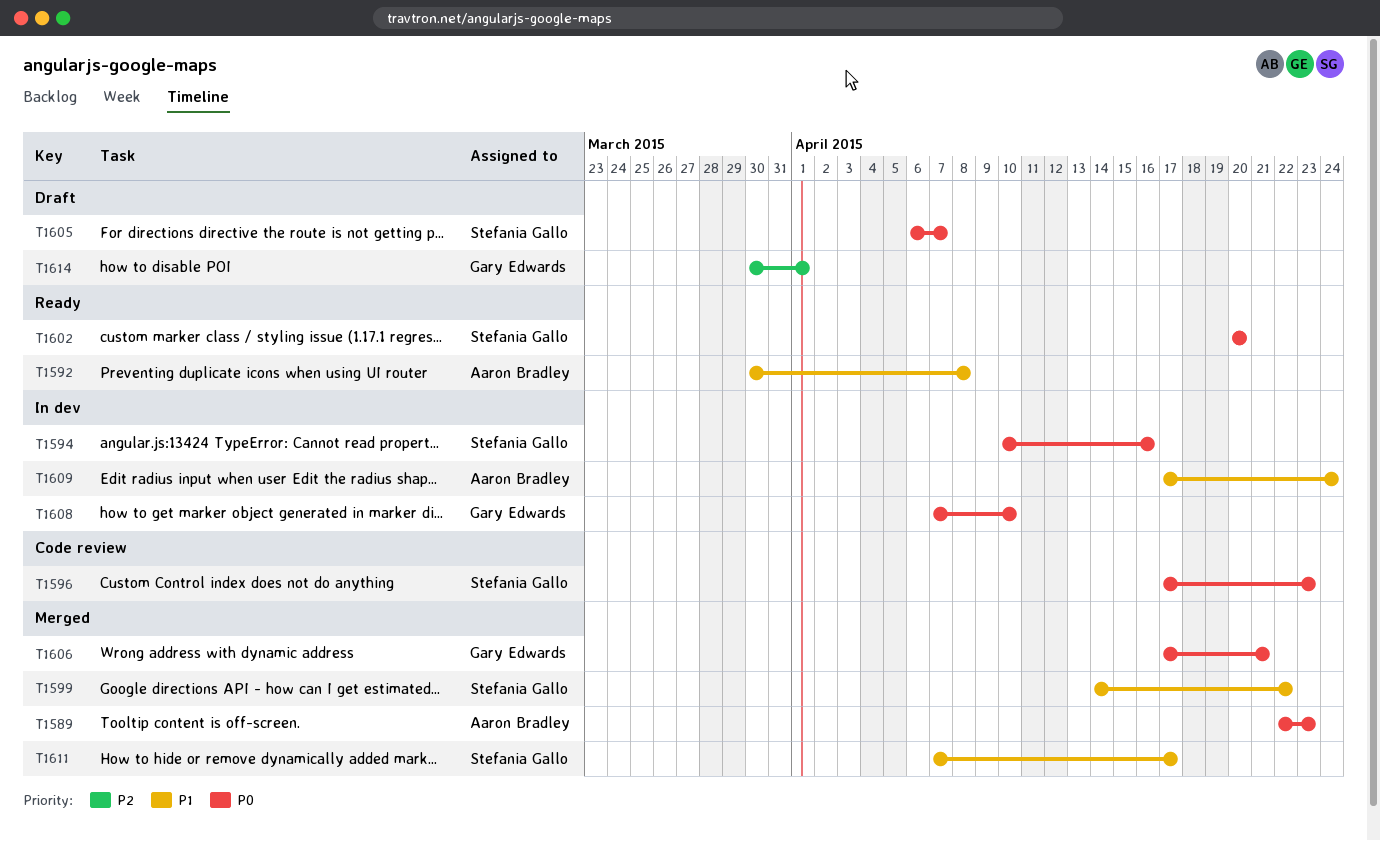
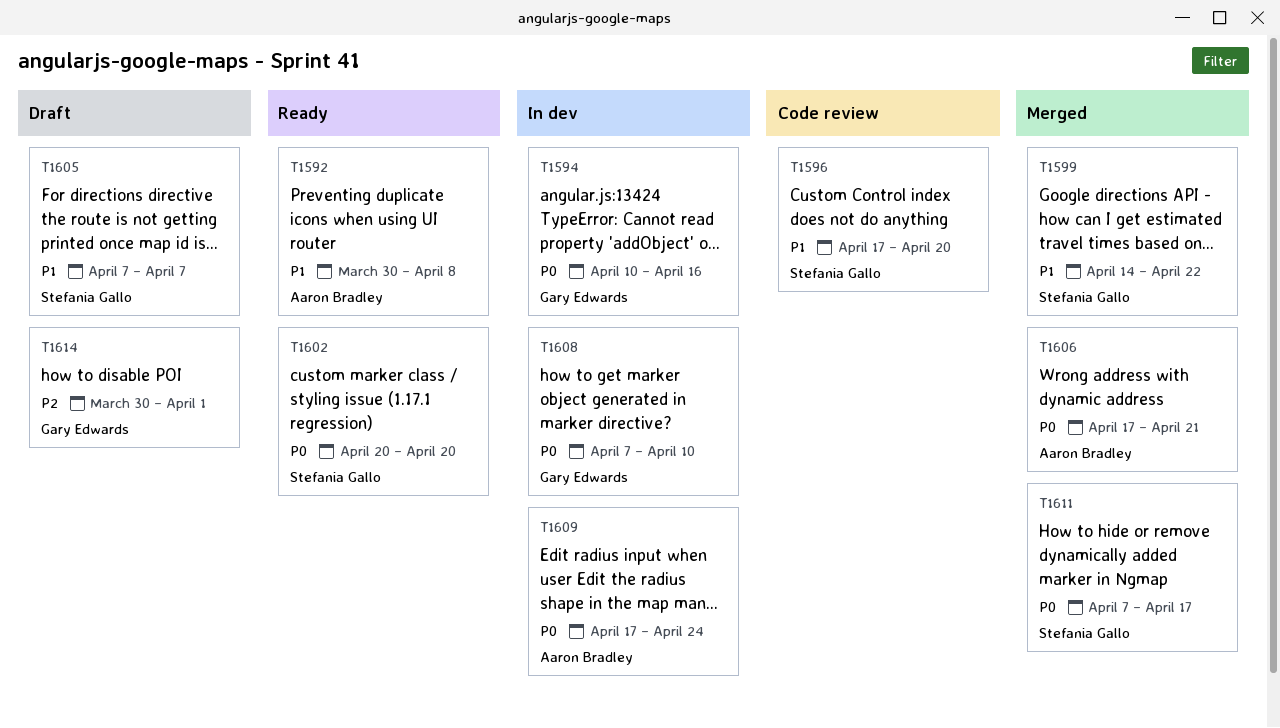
T1589: present -> none
T1594, owner: Stefania Gallo -> Gary Edwards
T1596, priority: P0 -> P1
T1596, due: Apr 23 -> Apr 20
T1605, priority: P0 -> P1
T1605, start: Apr 6 -> Apr 7
T1606, owner: Gary Edwards -> Aaron Bradley
T1609, priority: P1 -> P0
T1611, priority: P1 -> P0

